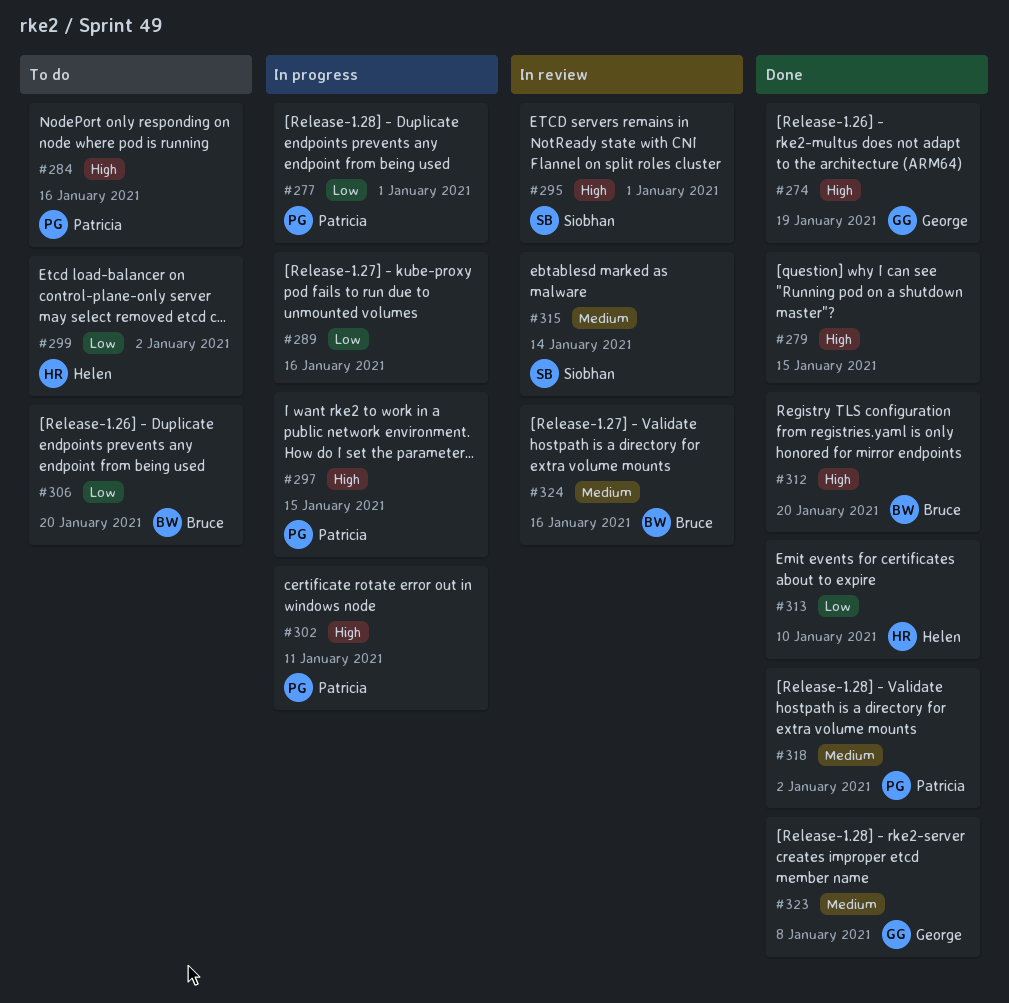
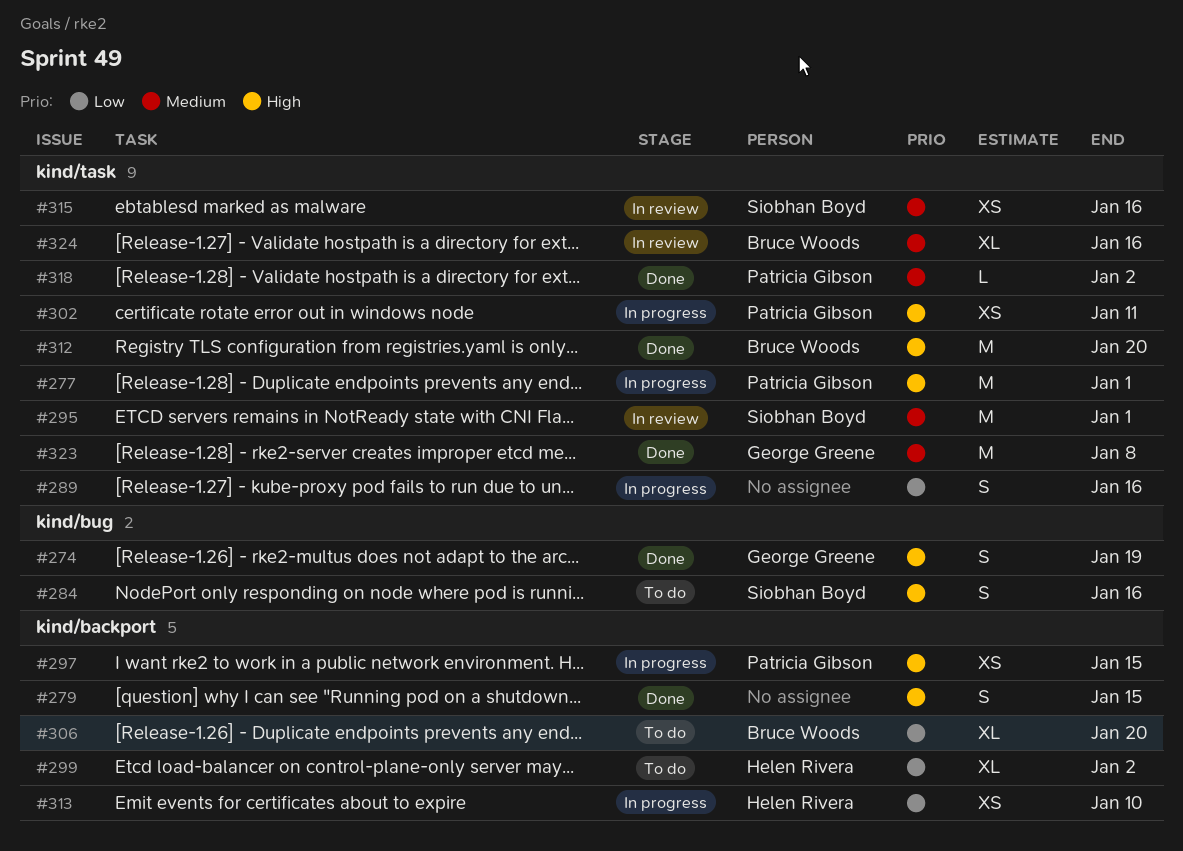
#277, priority: Low -> High
#284, owner: Patricia Gibson -> Siobhan Boyd
#295, priority: High -> Medium
#313, status: Done -> In progress
#315, due: Jan 14 -> Jan 16

